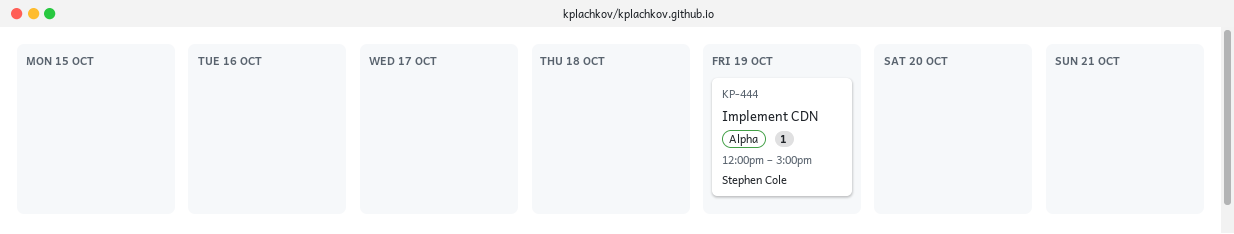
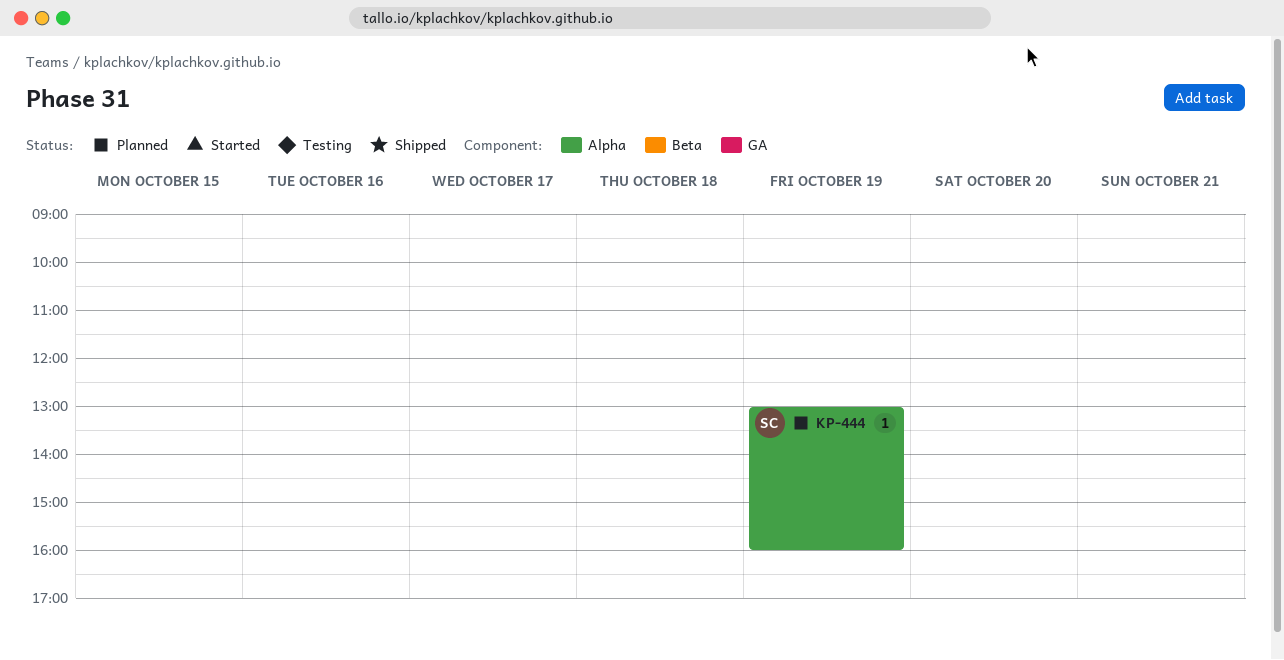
KP-444, begins: 12:00 -> 13:00
KP-444, ends: 15:00 -> 16:00

